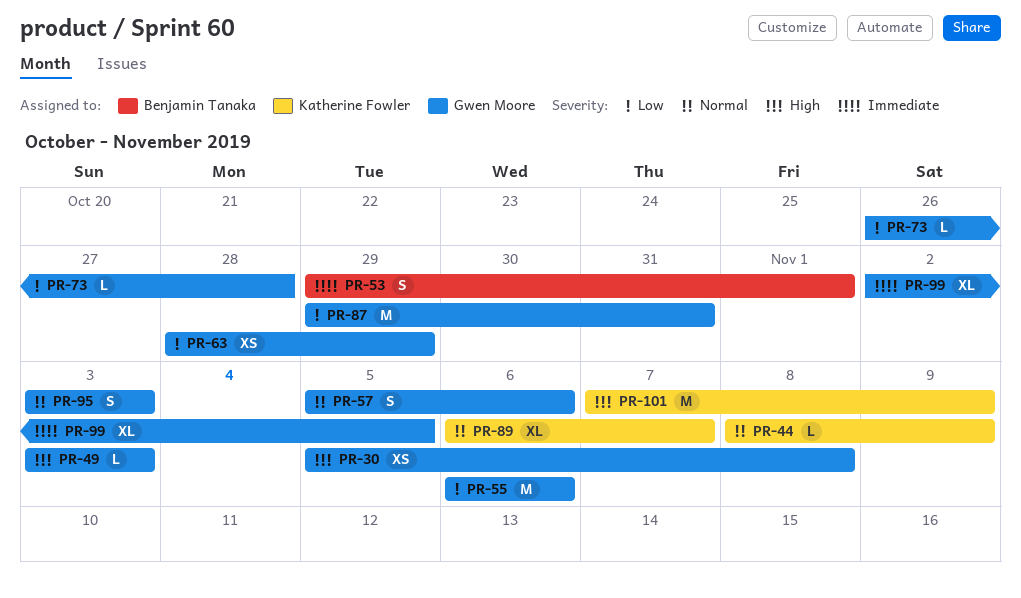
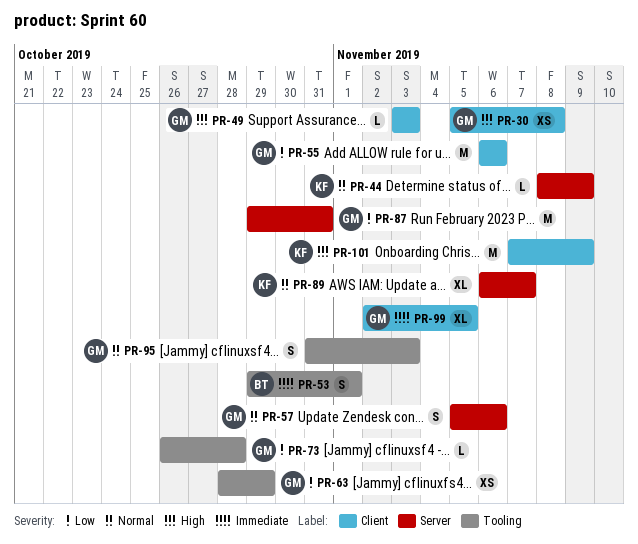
PR-95, start: Nov 3 -> Oct 31

